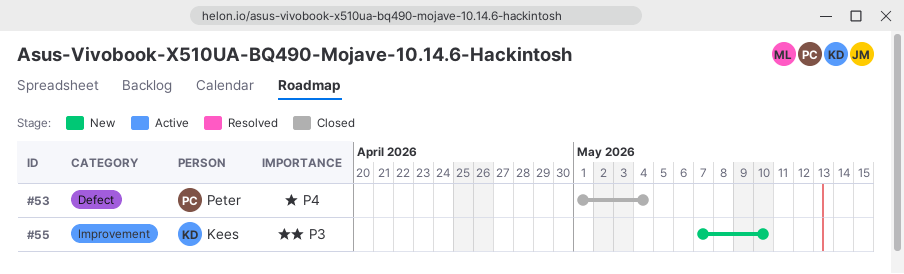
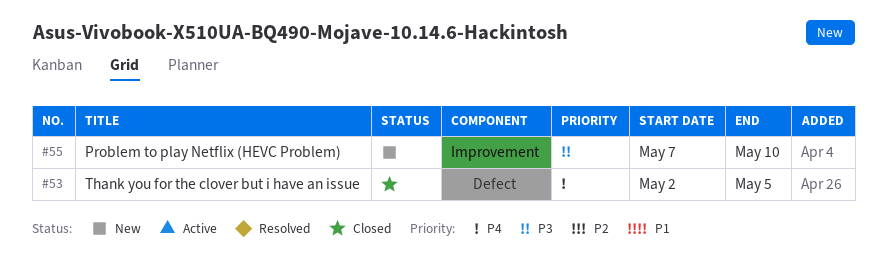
#53, start: May 1 -> May 2
#53, due: May 4 -> May 5

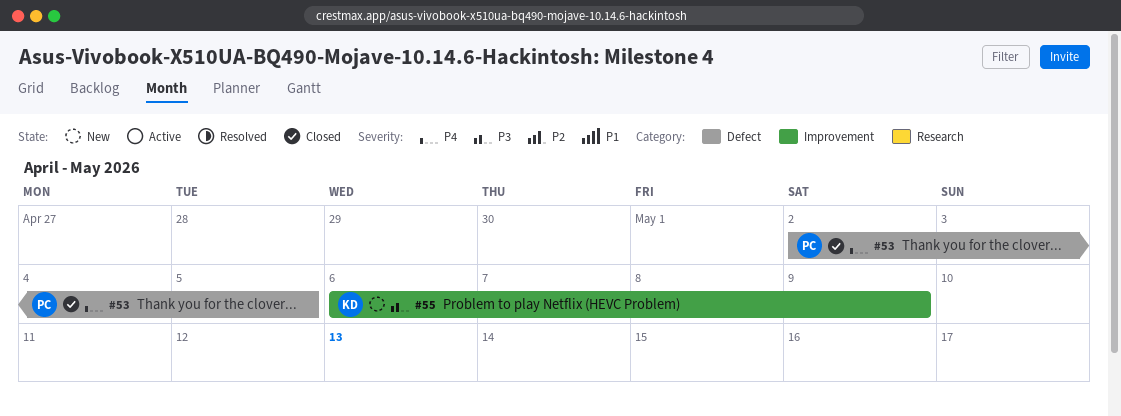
#55, start: May 7 -> May 6
#55, due: May 10 -> May 9

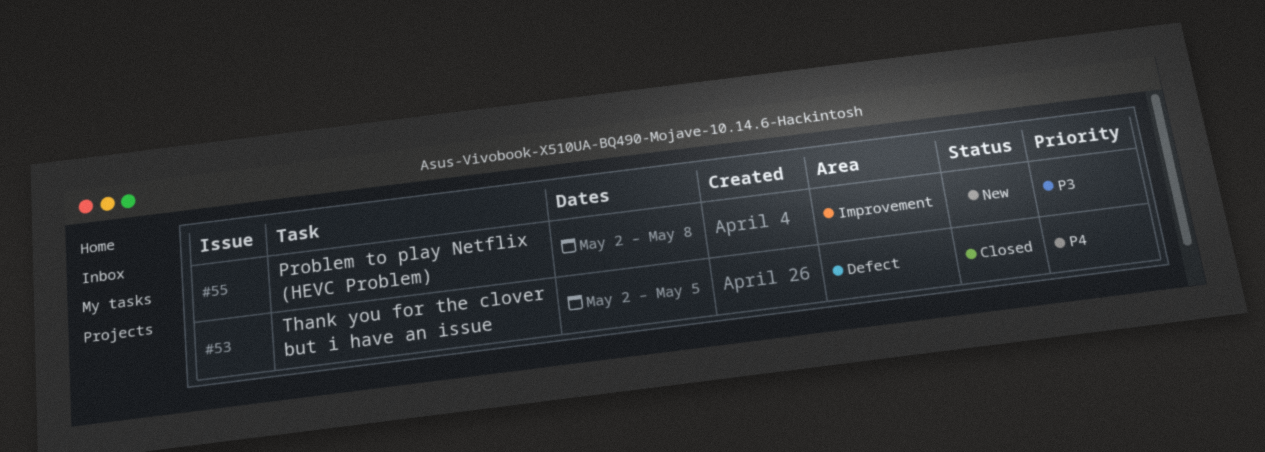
#55, start: May 6 -> May 2
#55, due: May 9 -> May 8

